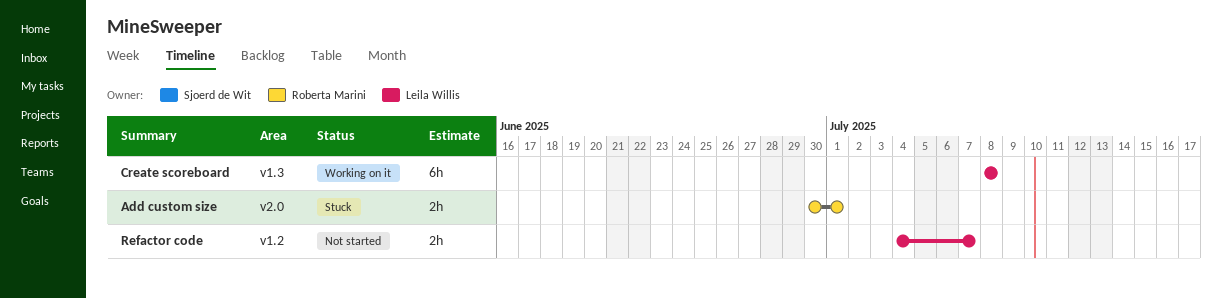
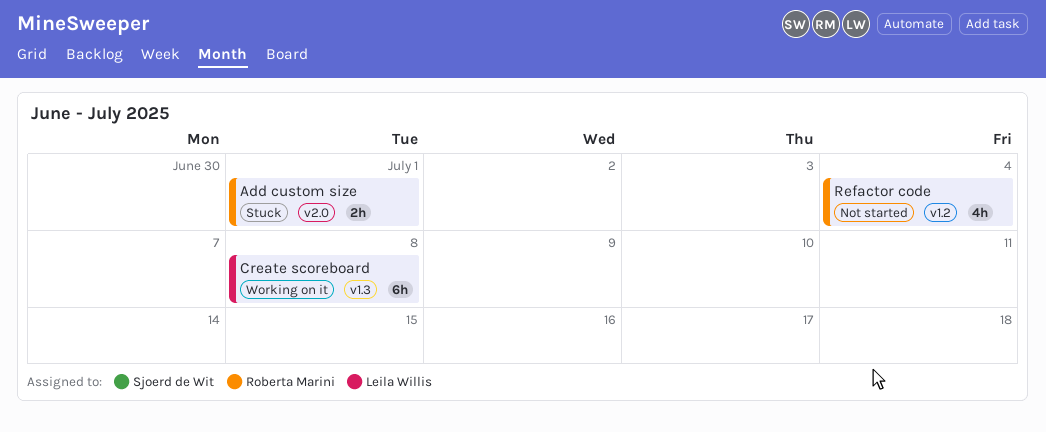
Refactor code, owner: Leila Willis -> Roberta Marini
Refactor code, estimate: 2h -> 4h
Refactor code, due: Jul 7 -> Jul 4

